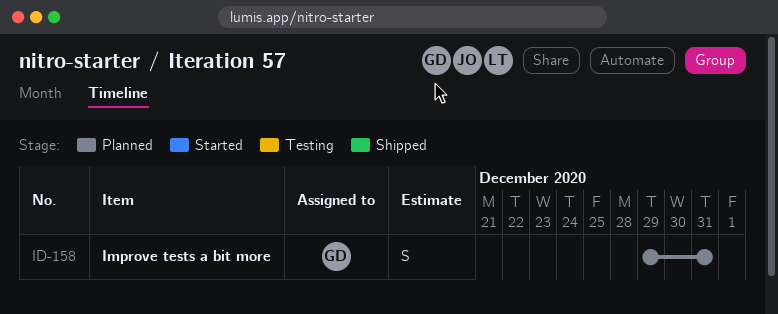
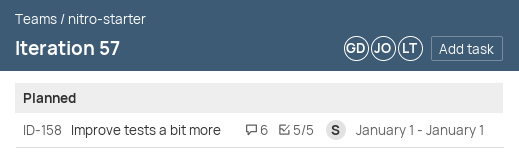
ID-158, start: Dec 29 -> Jan 1
ID-158, due: Dec 31 -> Jan 1

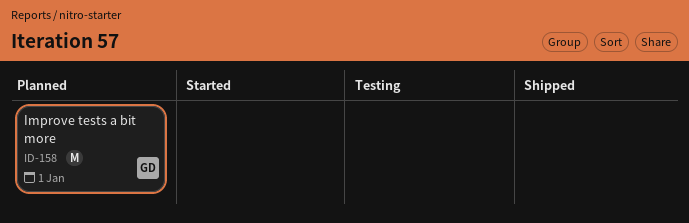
ID-158, estimate: S -> M

